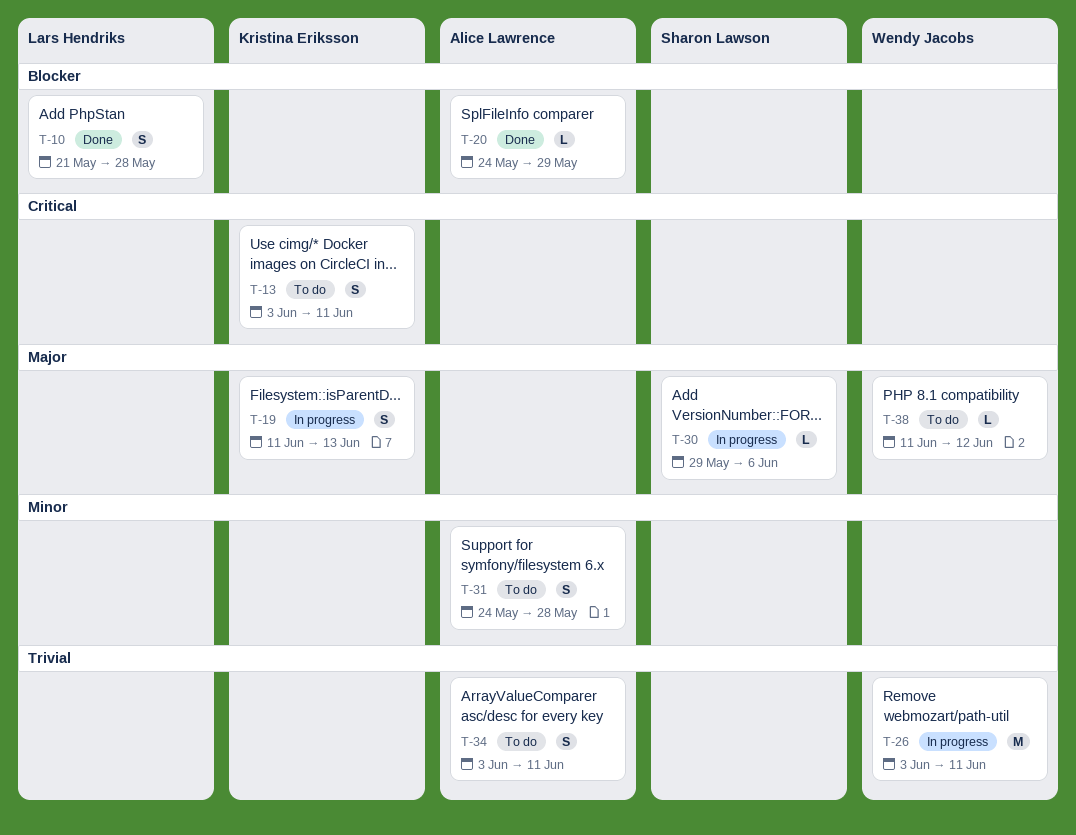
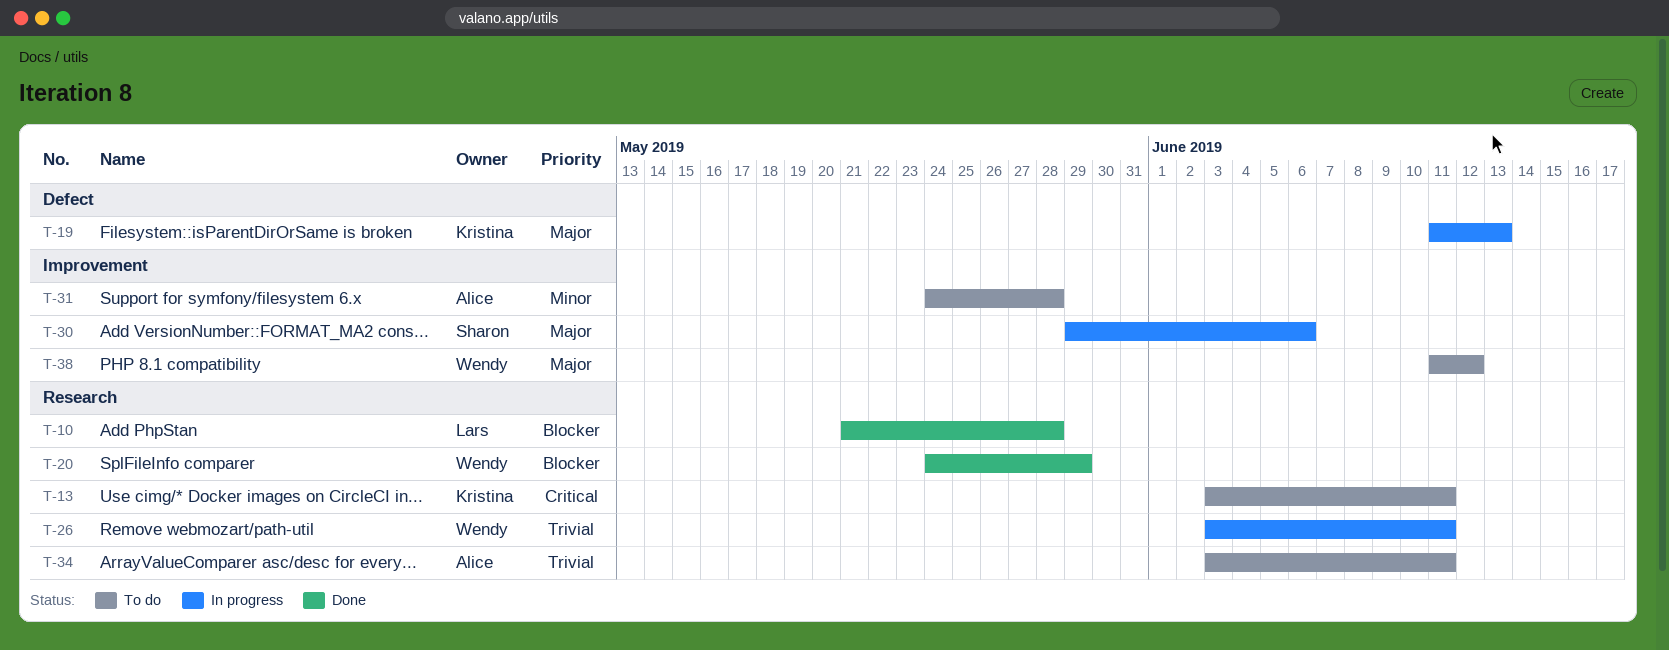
T-20, owner: Alice Lawrence -> Wendy Jacobs

